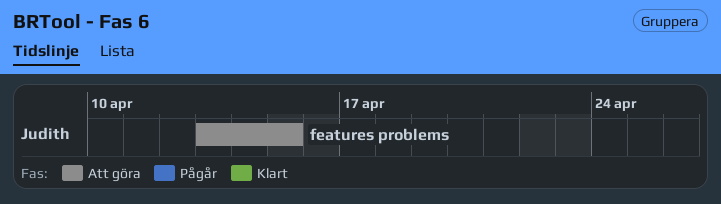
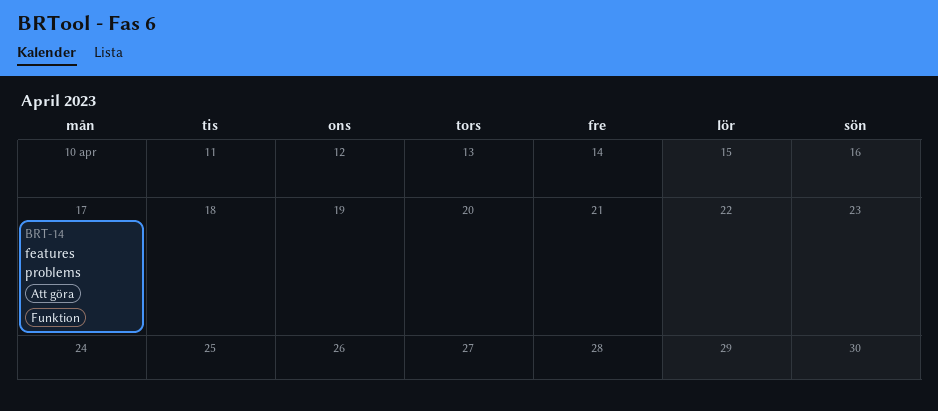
features problems, due: Apr 15 -> Apr 17

